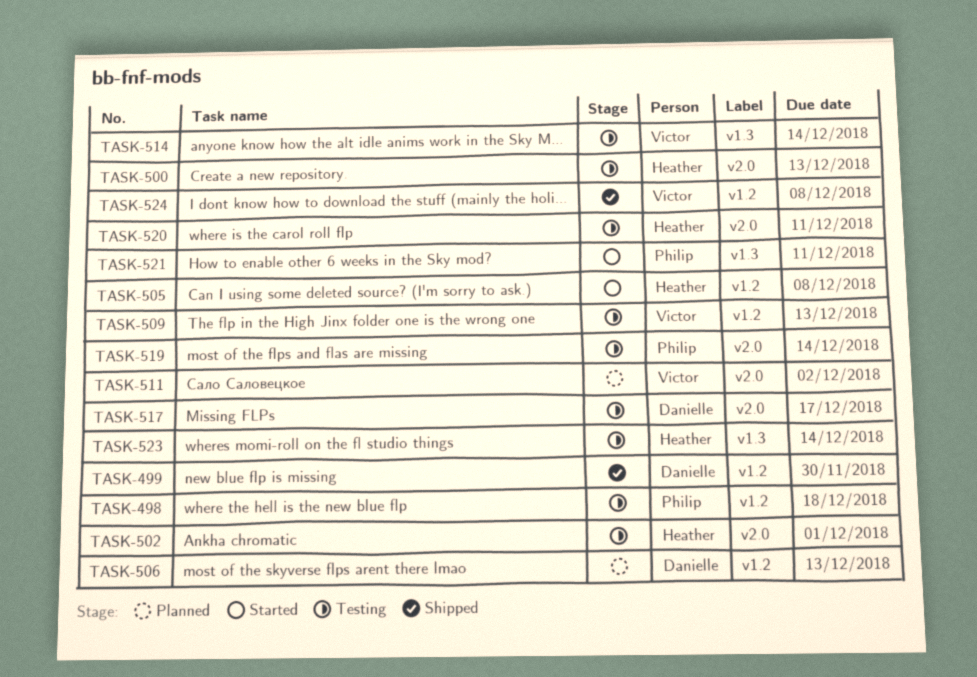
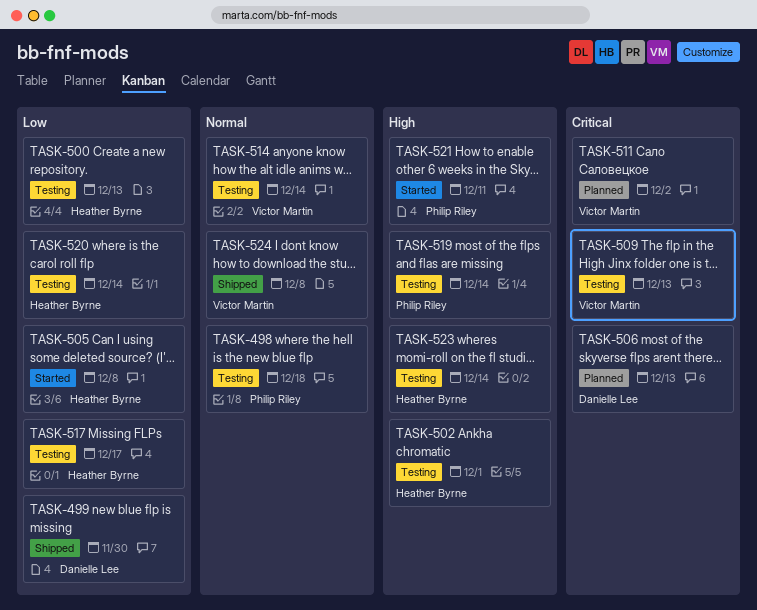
TASK-517, owner: Danielle Lee -> Heather Byrne
TASK-520, due: Dec 11 -> Dec 14

